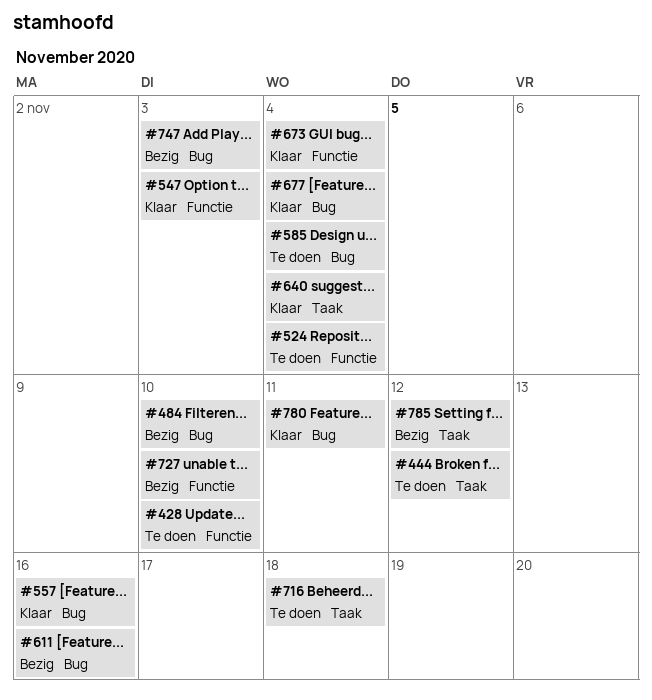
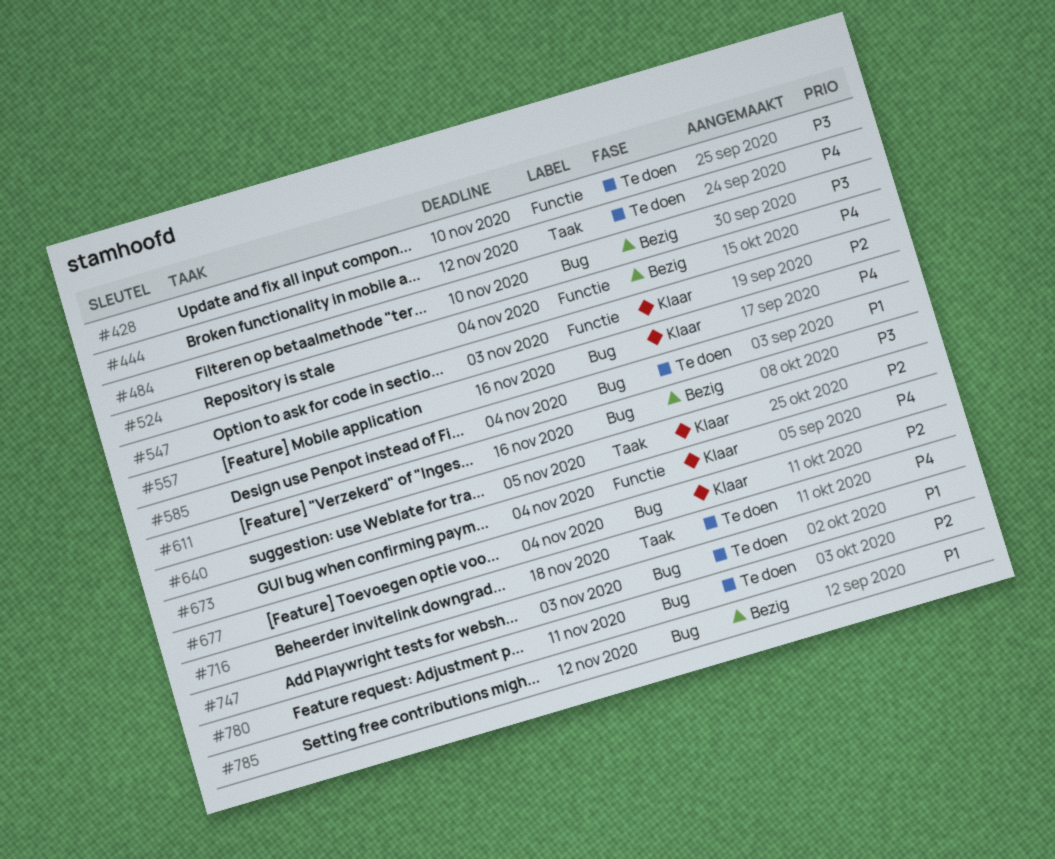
#524, status: Te doen -> Bezig
#640, due: Nov 4 -> Nov 5
#727: present -> none
#747, status: Bezig -> Te doen
#780, status: Klaar -> Te doen
#785, label: Taak -> Bug

